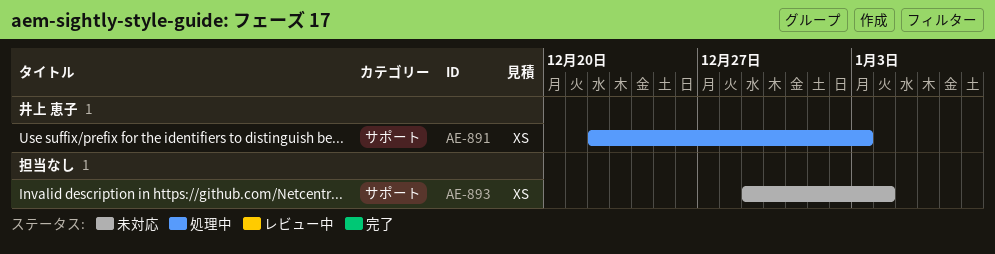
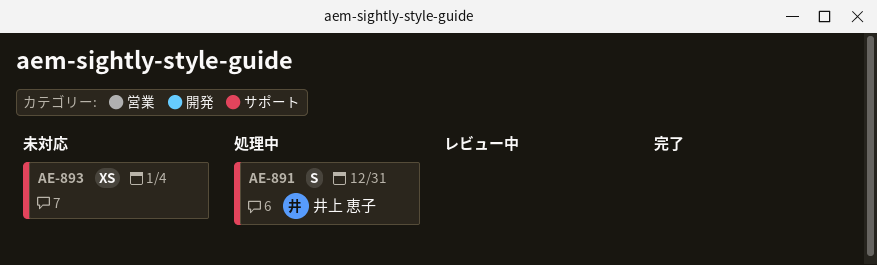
AE-891, estimate: XS -> S
AE-891, due: Jan 3 -> Dec 31

